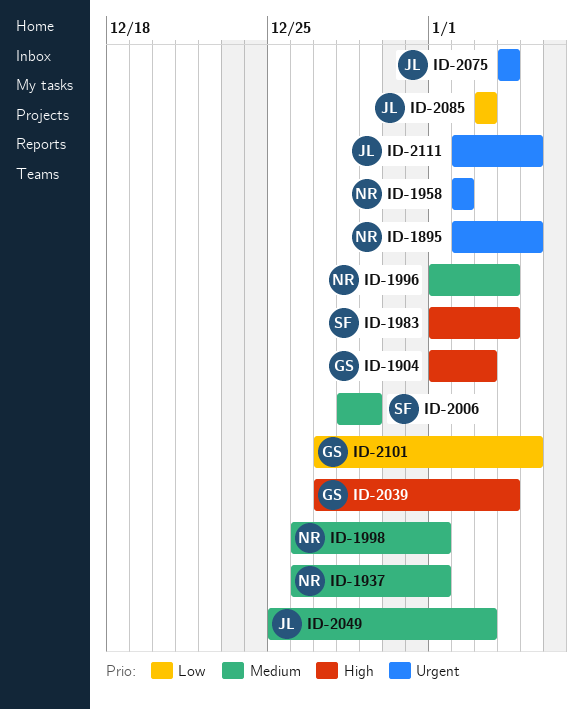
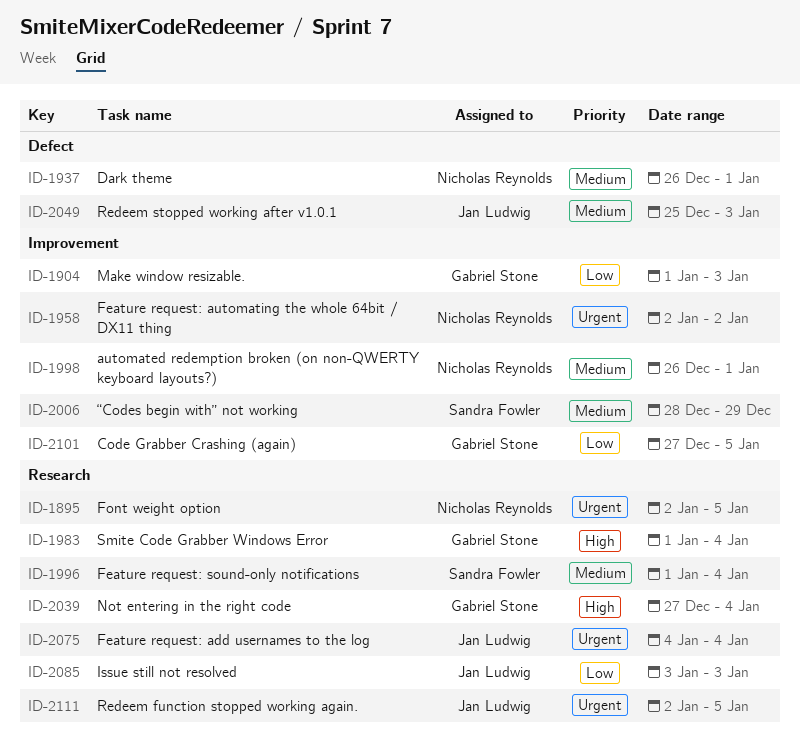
ID-1904, priority: High -> Low
ID-1983, owner: Sandra Fowler -> Gabriel Stone
ID-1996, owner: Nicholas Reynolds -> Sandra Fowler

